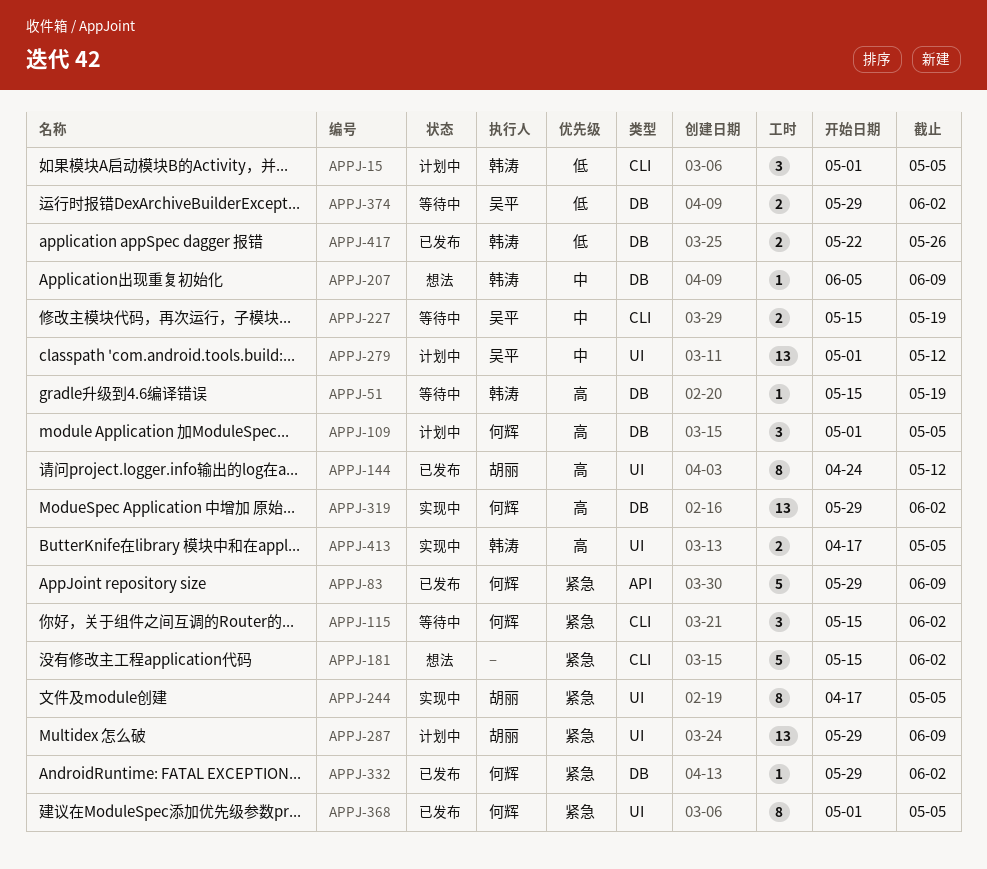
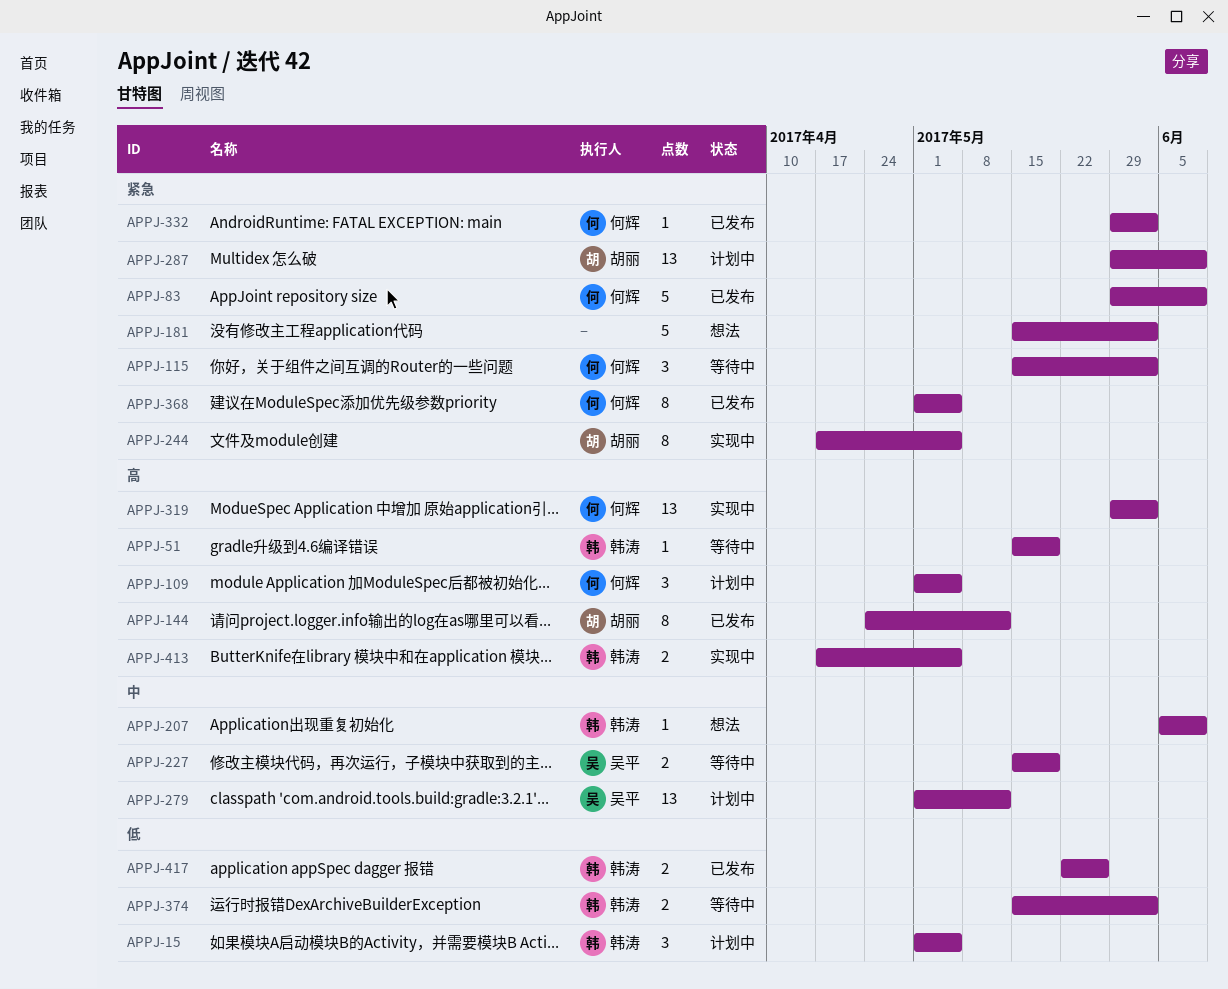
APPJ-374, owner: 吴平 -> 韩涛
APPJ-374, start: May 29 -> May 15

